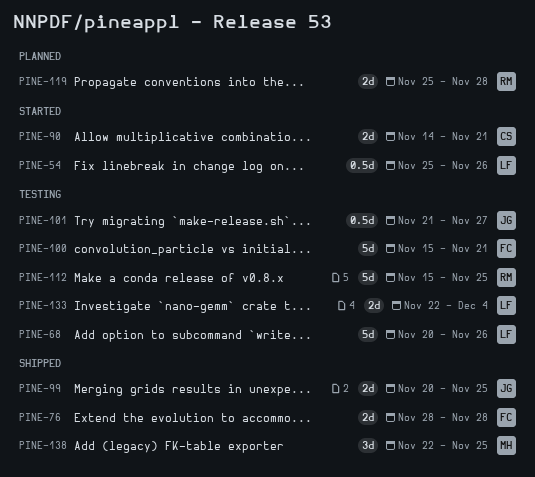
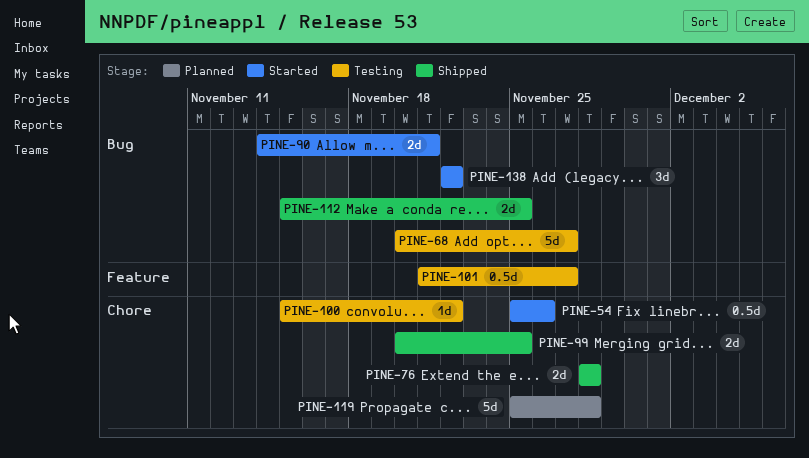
PINE-68, due: Nov 26 -> Nov 27
PINE-100, estimate: 5d -> 1d
PINE-100, due: Nov 21 -> Nov 22
PINE-112, status: Testing -> Shipped
PINE-112, estimate: 5d -> 2d
PINE-119, estimate: 2d -> 5d
PINE-133: present -> none
PINE-138, status: Shipped -> Started
PINE-138, due: Nov 25 -> Nov 22

